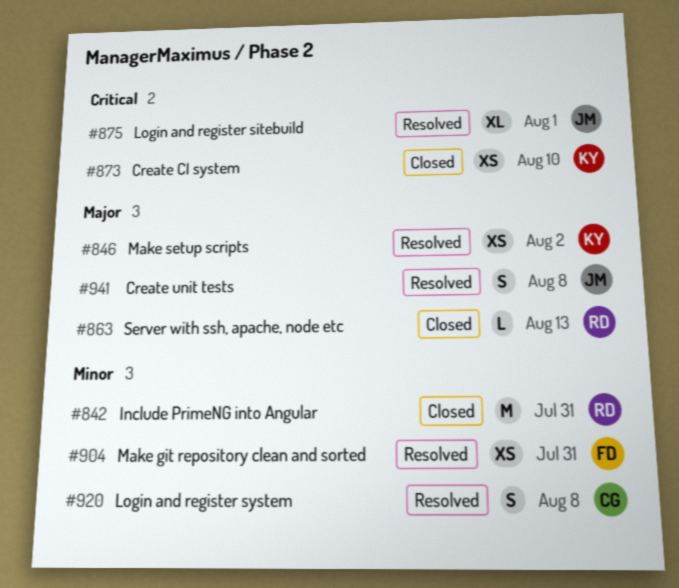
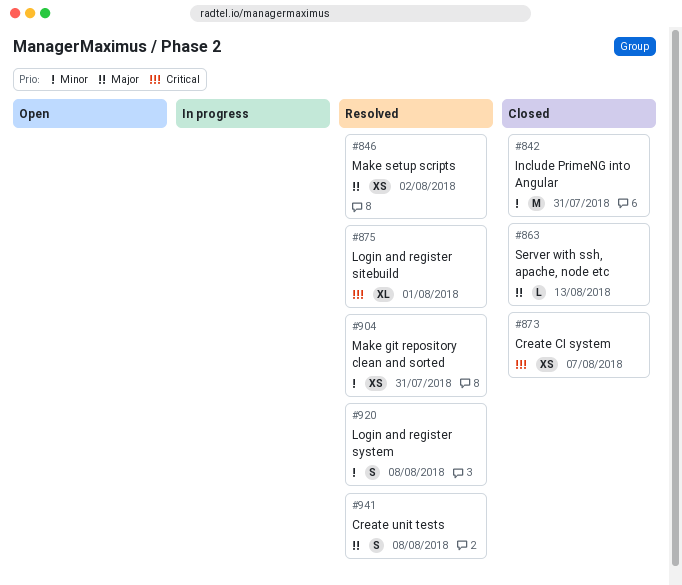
#873, due: Aug 10 -> Aug 7

